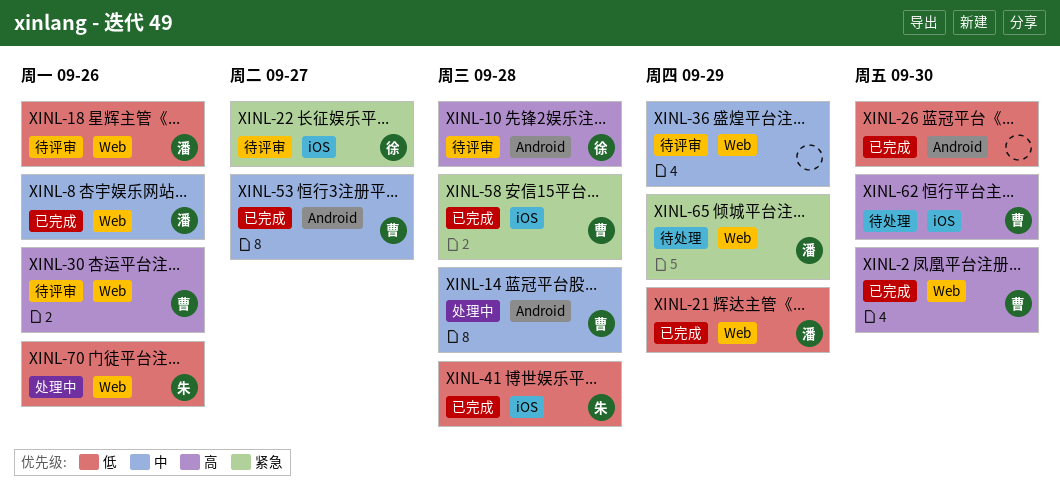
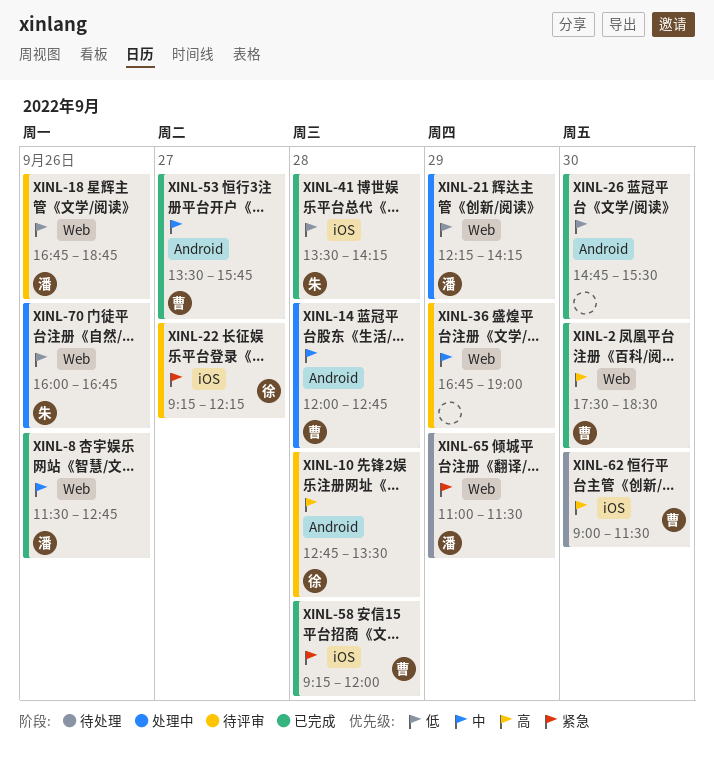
XINL-21, status: 已完成 -> 处理中
XINL-30: present -> none

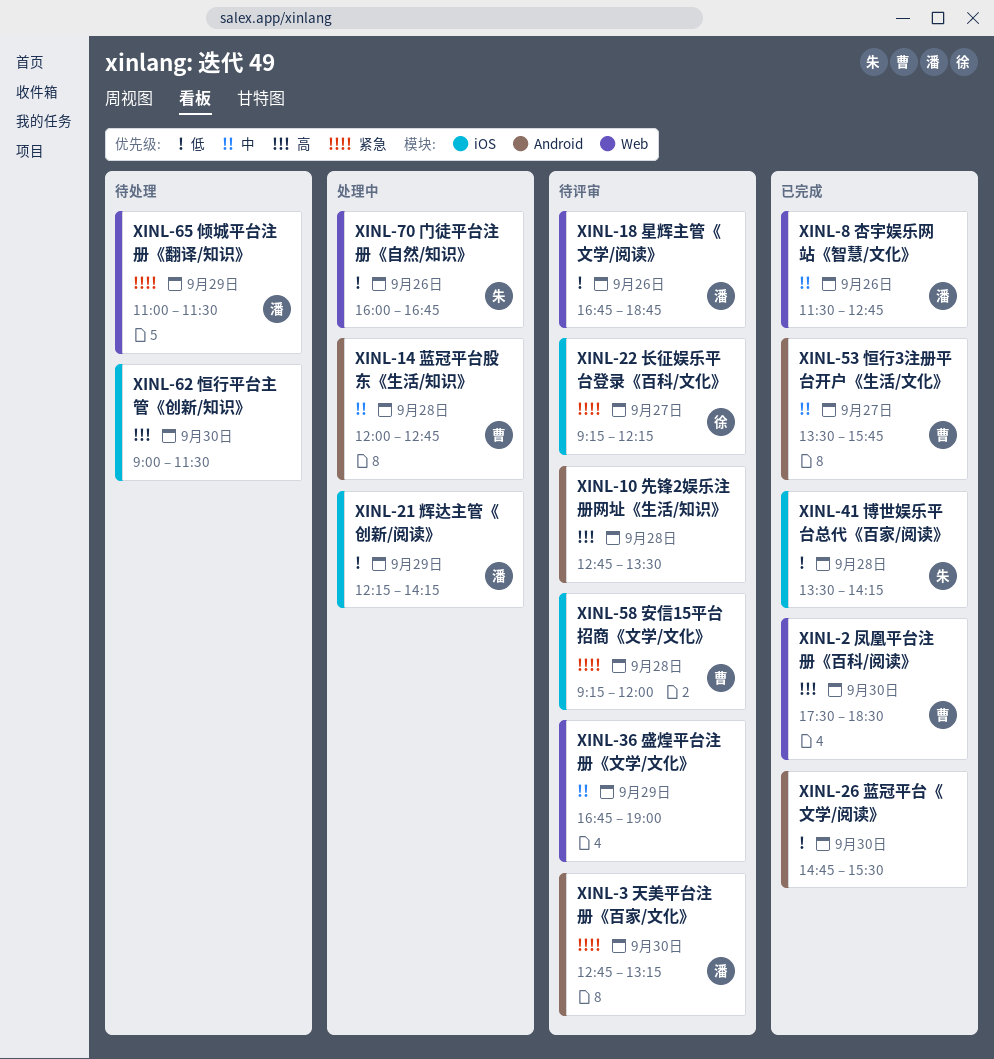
XINL-3: none -> present
XINL-10, owner: 徐 -> none
XINL-21, label: Web -> iOS
XINL-58, status: 已完成 -> 待评审
XINL-62, owner: 曹 -> none

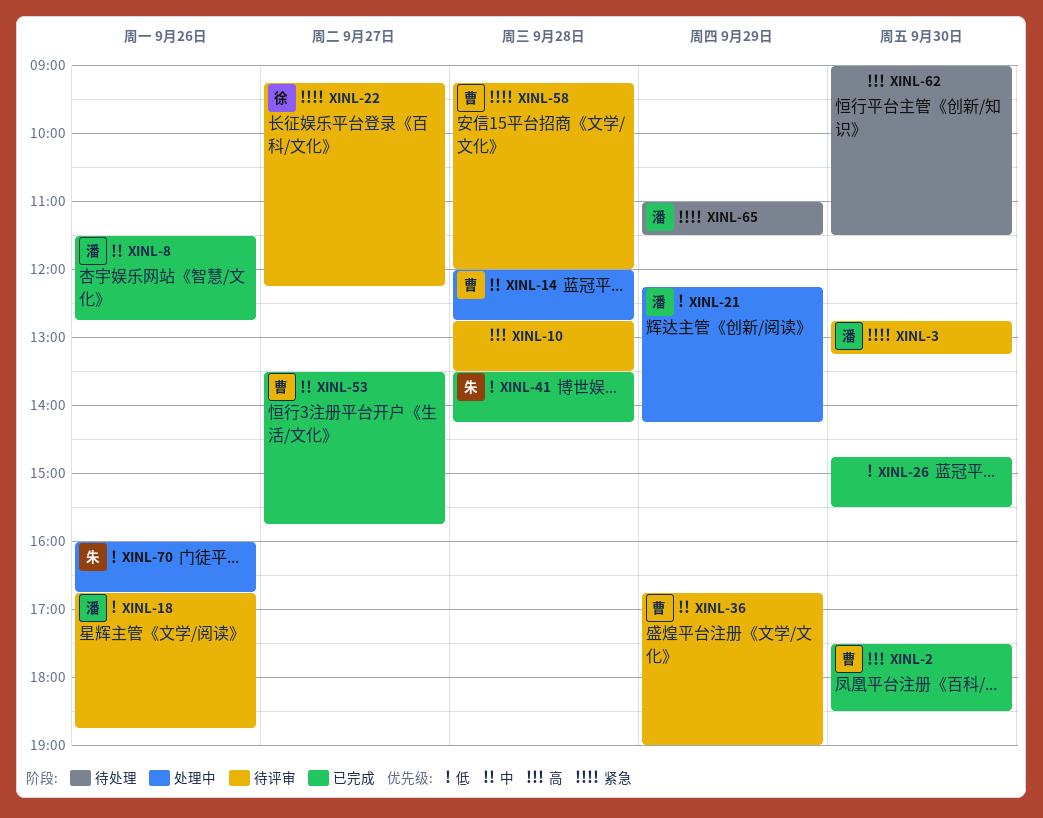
XINL-36, owner: none -> 曹

